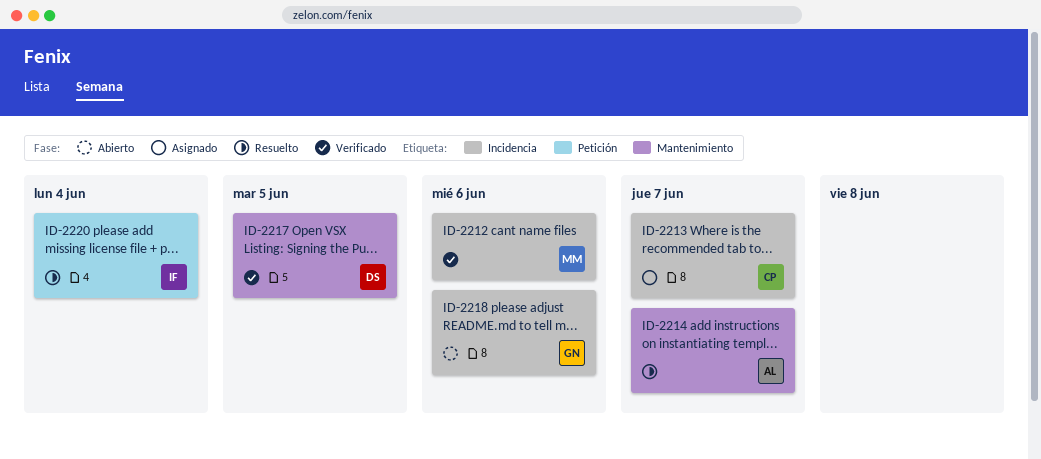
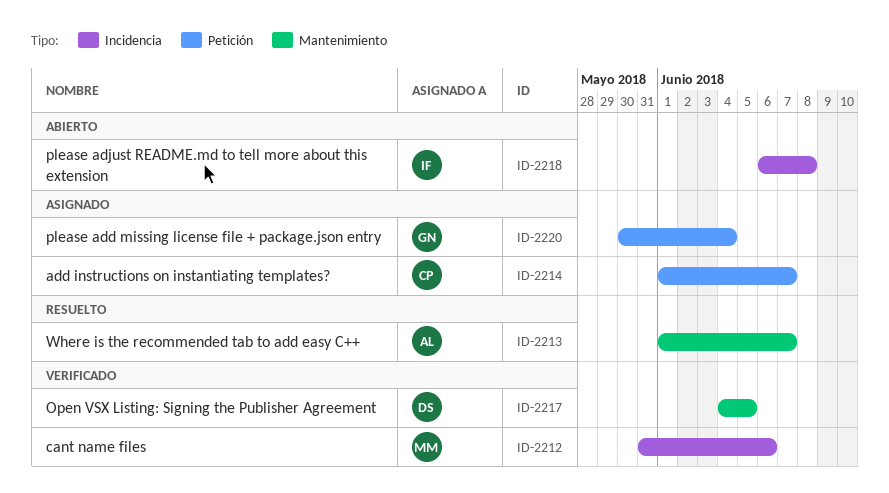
ID-2213, status: Asignado -> Resuelto
ID-2213, owner: CP -> AL
ID-2213, label: Incidencia -> Mantenimiento
ID-2214, status: Resuelto -> Asignado
ID-2214, owner: AL -> CP
ID-2214, label: Mantenimiento -> Petición
ID-2218, owner: GN -> IF
ID-2218, due: Jun 6 -> Jun 8
ID-2220, status: Resuelto -> Asignado
ID-2220, owner: IF -> GN

